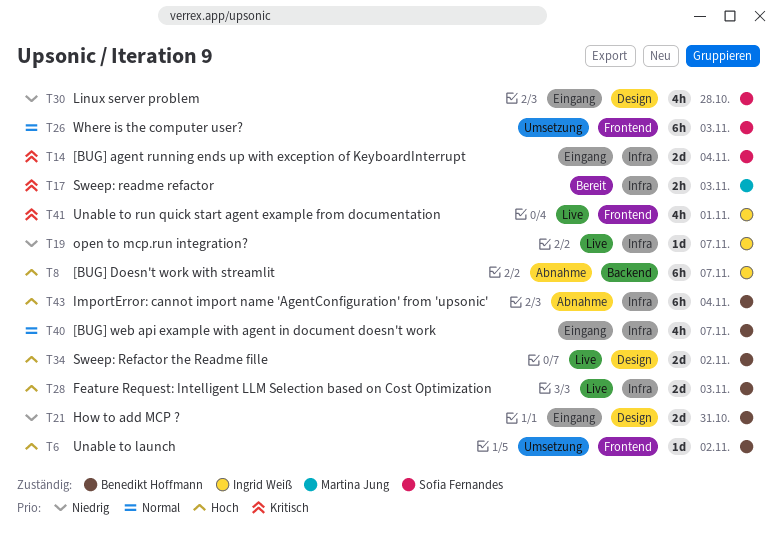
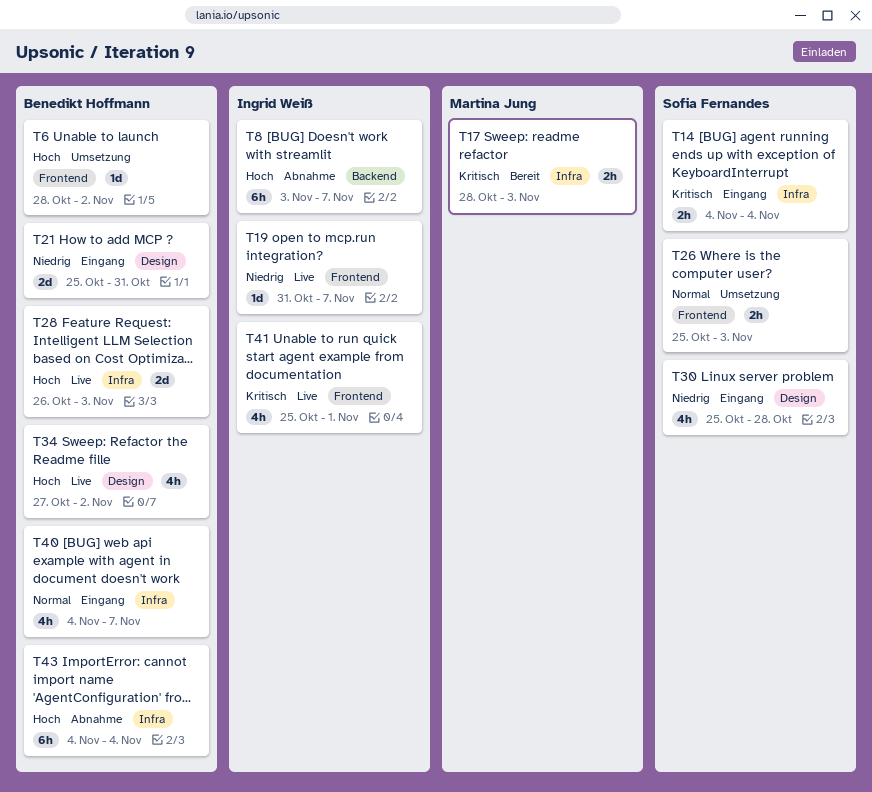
T14, estimate: 2d -> 2h
T19, label: Infra -> Frontend
T26, estimate: 6h -> 2h
T34, estimate: 2d -> 4h

